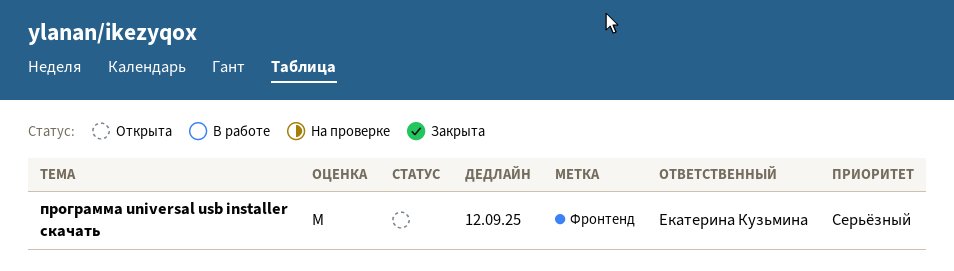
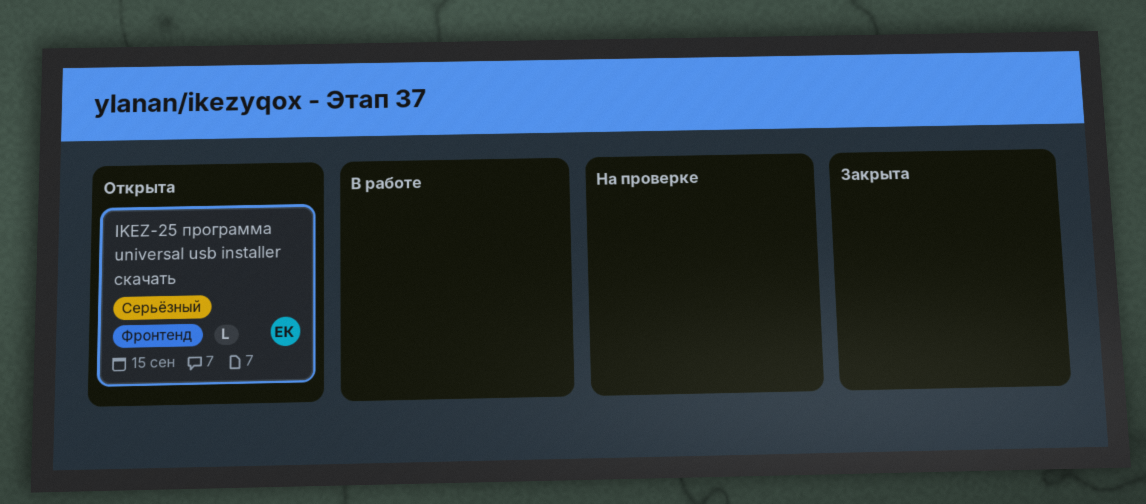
программа universal usb installer скачать, estimate: M -> L
программа universal usb installer скачать, due: Sep 12 -> Sep 15

